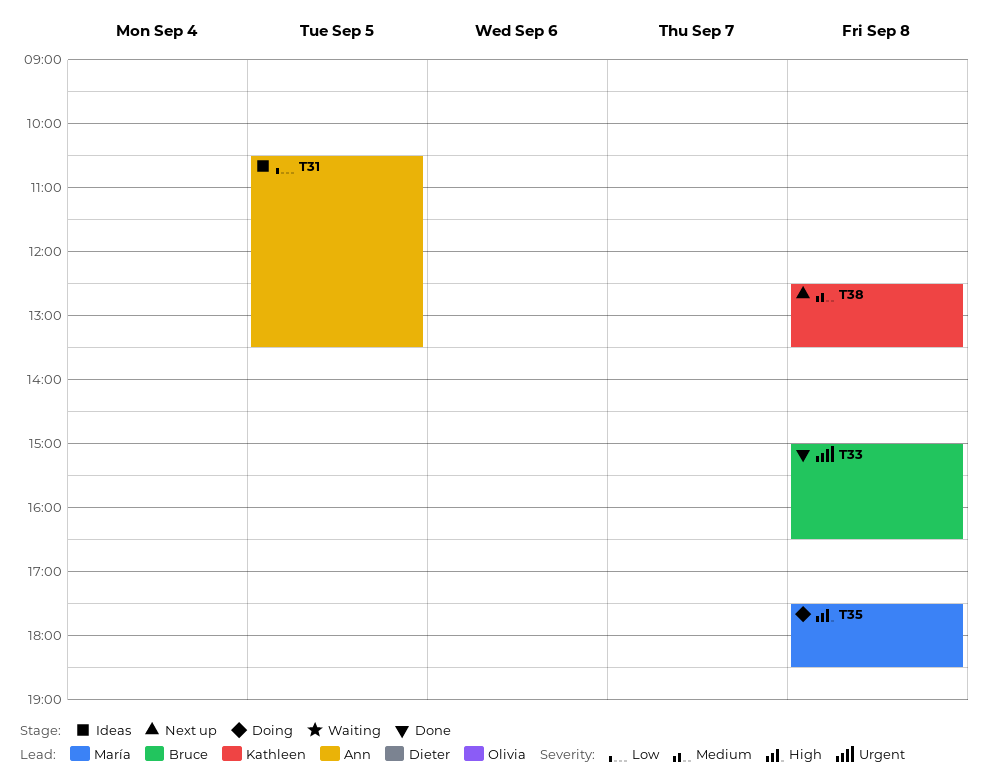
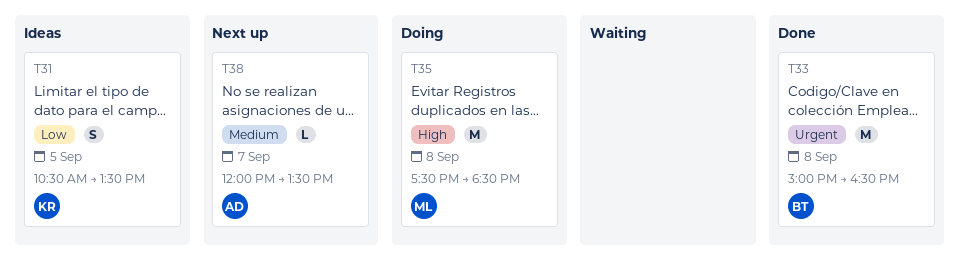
T31, owner: Ann -> Kathleen
T38, owner: Kathleen -> Ann
T38, day: Sep 8 -> Sep 7
T38, begins: 12:30 -> 12:00

